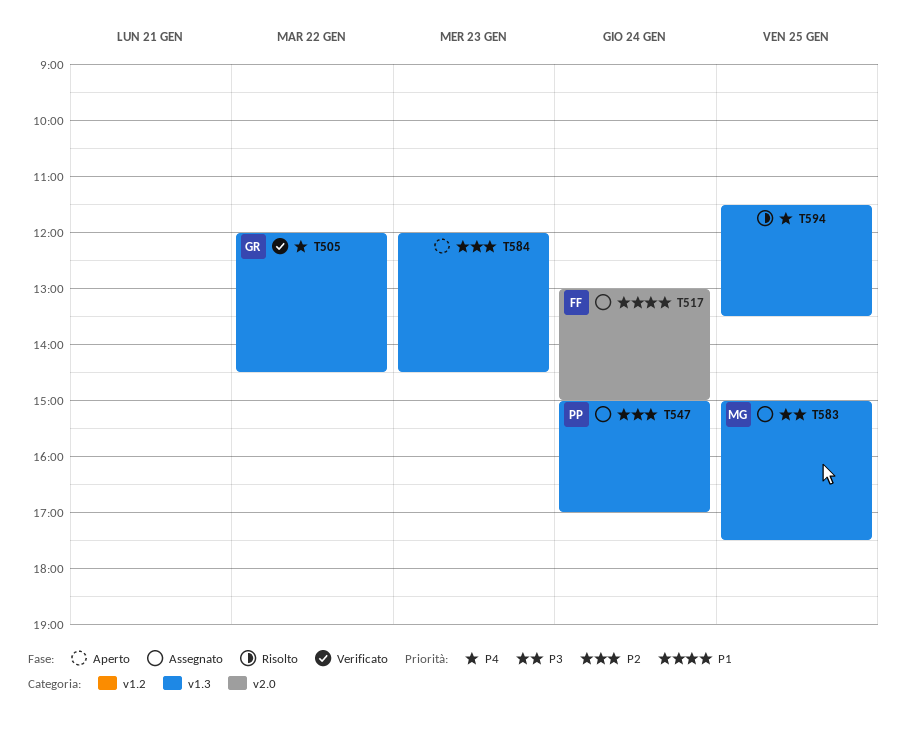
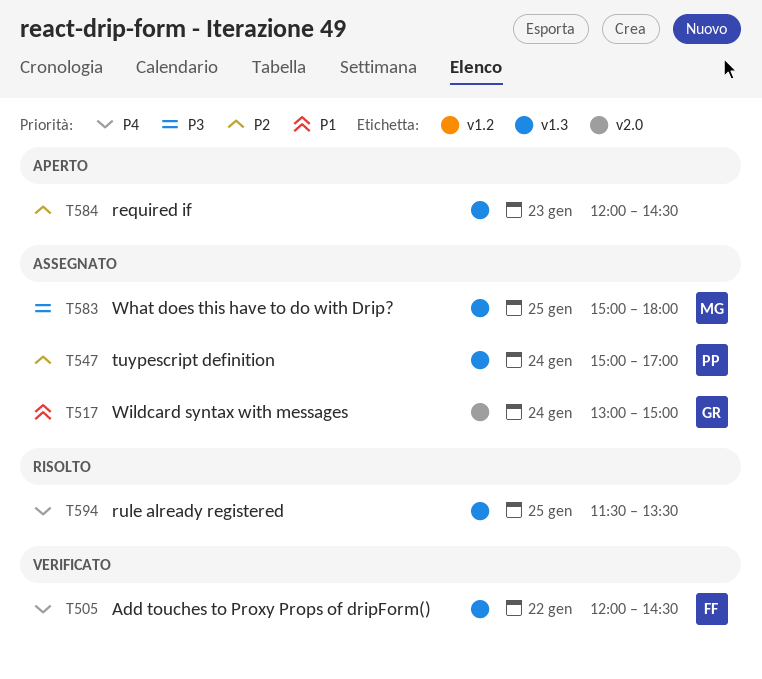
T505, owner: GR -> FF
T517, owner: FF -> GR
T583, ends: 17:30 -> 18:00

